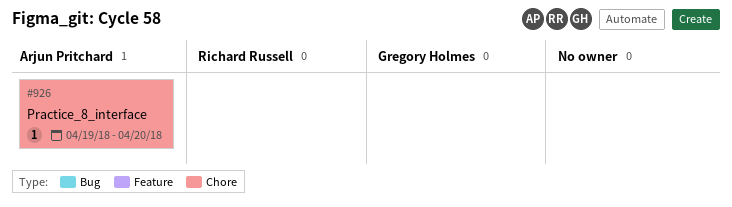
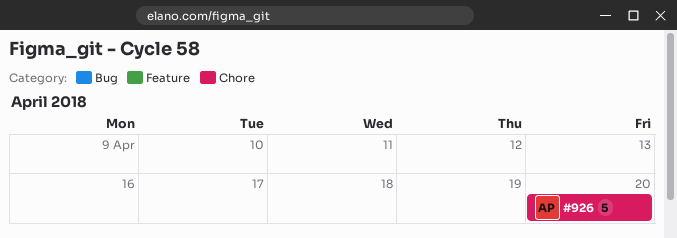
#926, estimate: 1 -> 5
#926, start: Apr 19 -> Apr 20

